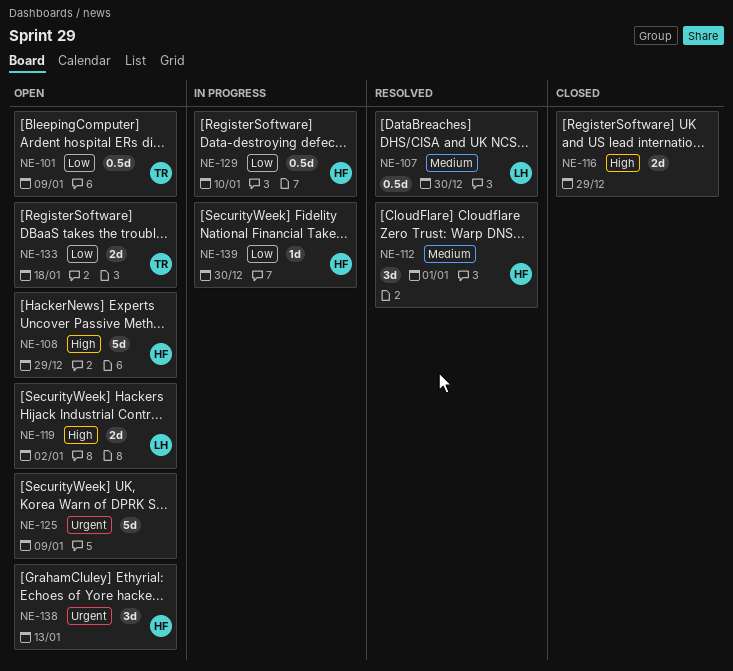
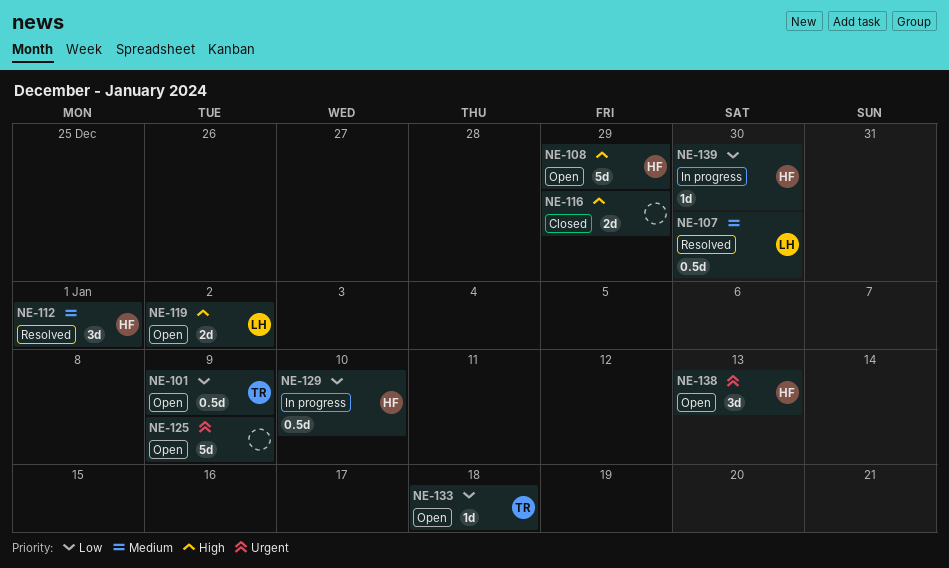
NE-133, estimate: 2d -> 1d

